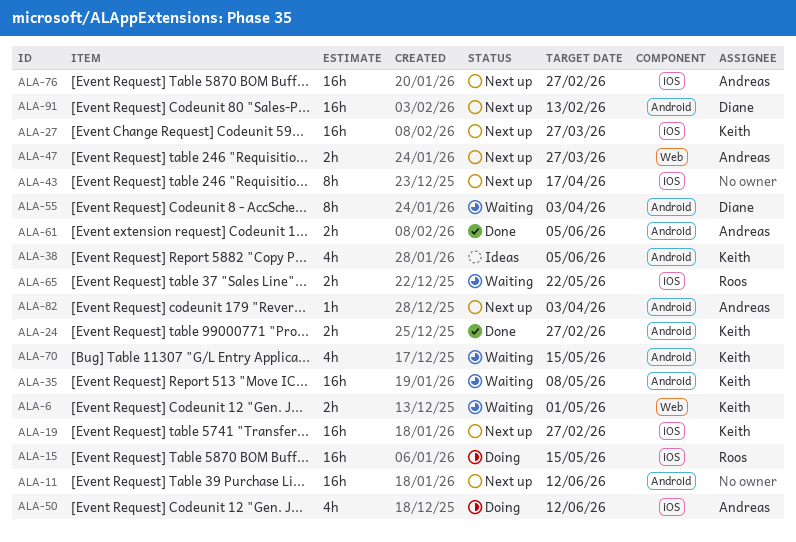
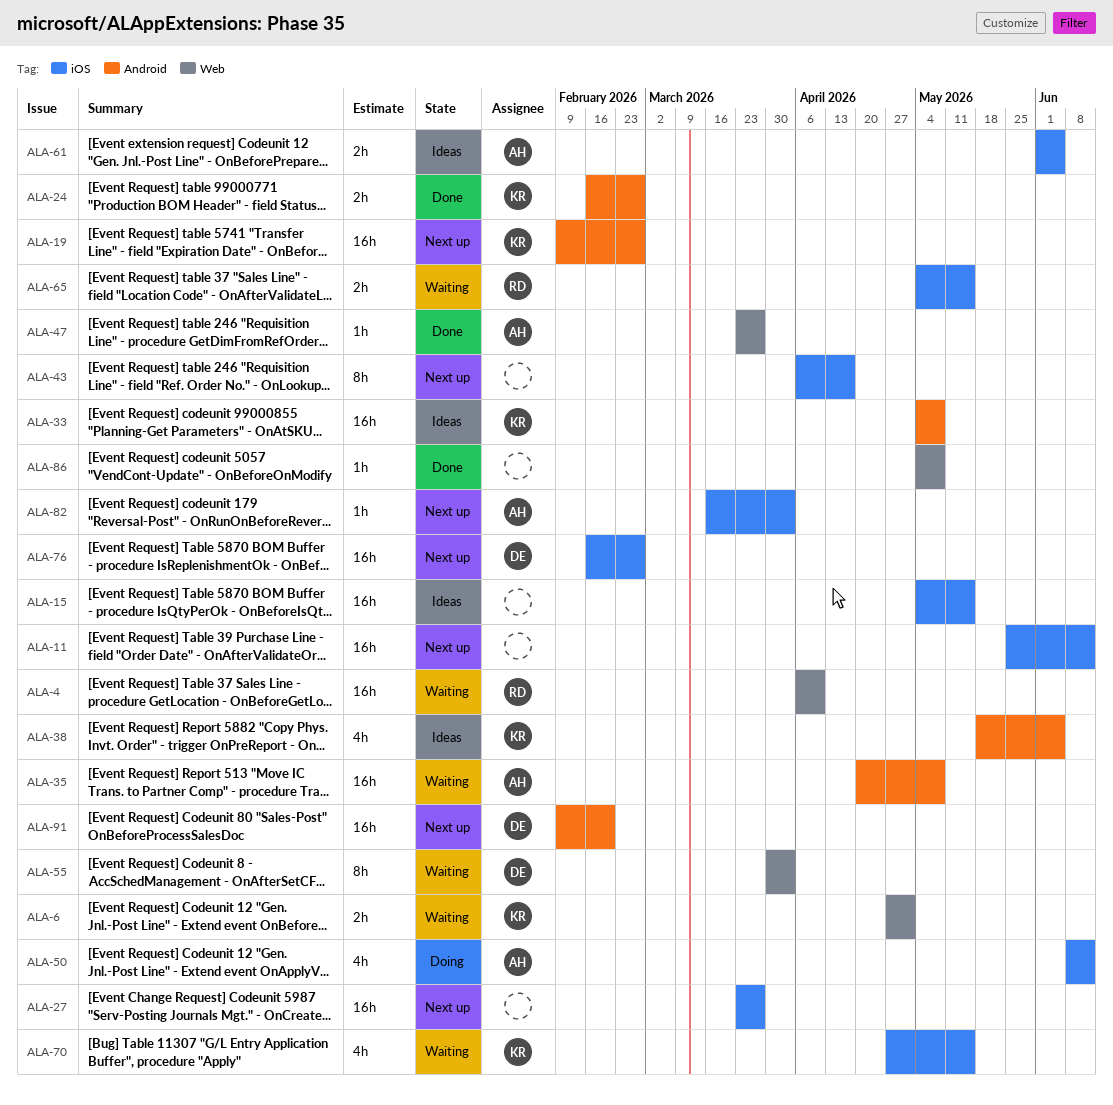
ALA-4: none -> present
ALA-11, label: Android -> iOS
ALA-15, status: Doing -> Ideas
ALA-15, owner: Roos -> none
ALA-19, label: iOS -> Android
ALA-27, owner: Keith -> none
ALA-33: none -> present
ALA-35, owner: Keith -> Andreas
ALA-47, status: Next up -> Done
ALA-47, estimate: 2h -> 1h
ALA-55, label: Android -> Web
ALA-61, status: Done -> Ideas
ALA-61, label: Android -> iOS
ALA-65, due: May 22 -> May 15
ALA-70, label: Android -> iOS
ALA-76, owner: Andreas -> Diane
ALA-82, label: Android -> iOS
ALA-86: none -> present
ALA-91, due: Feb 13 -> Feb 20

